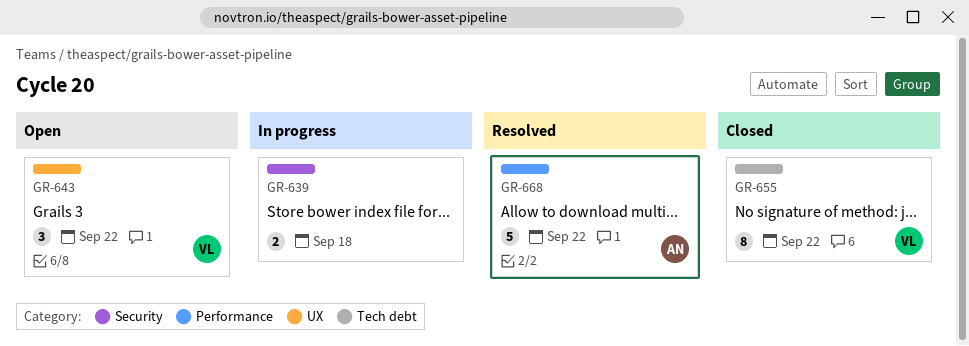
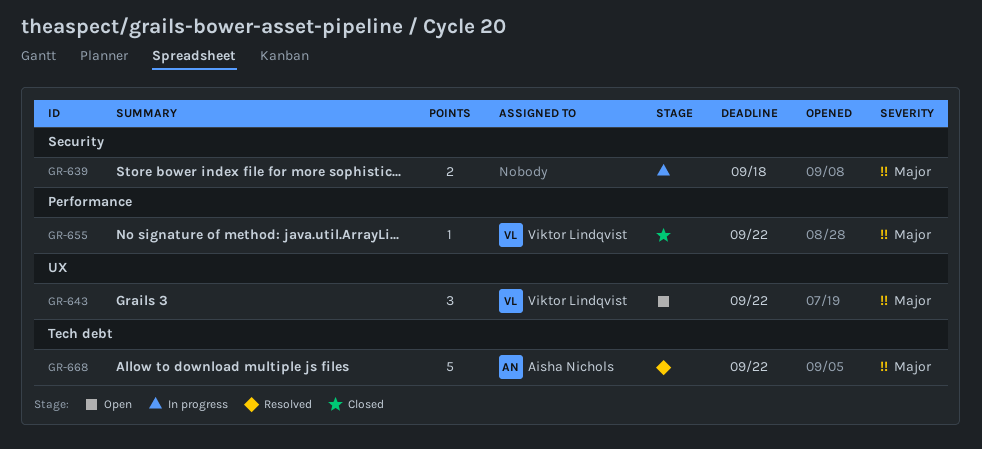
GR-655, label: Tech debt -> Performance
GR-655, estimate: 8 -> 1
GR-668, label: Performance -> Tech debt

